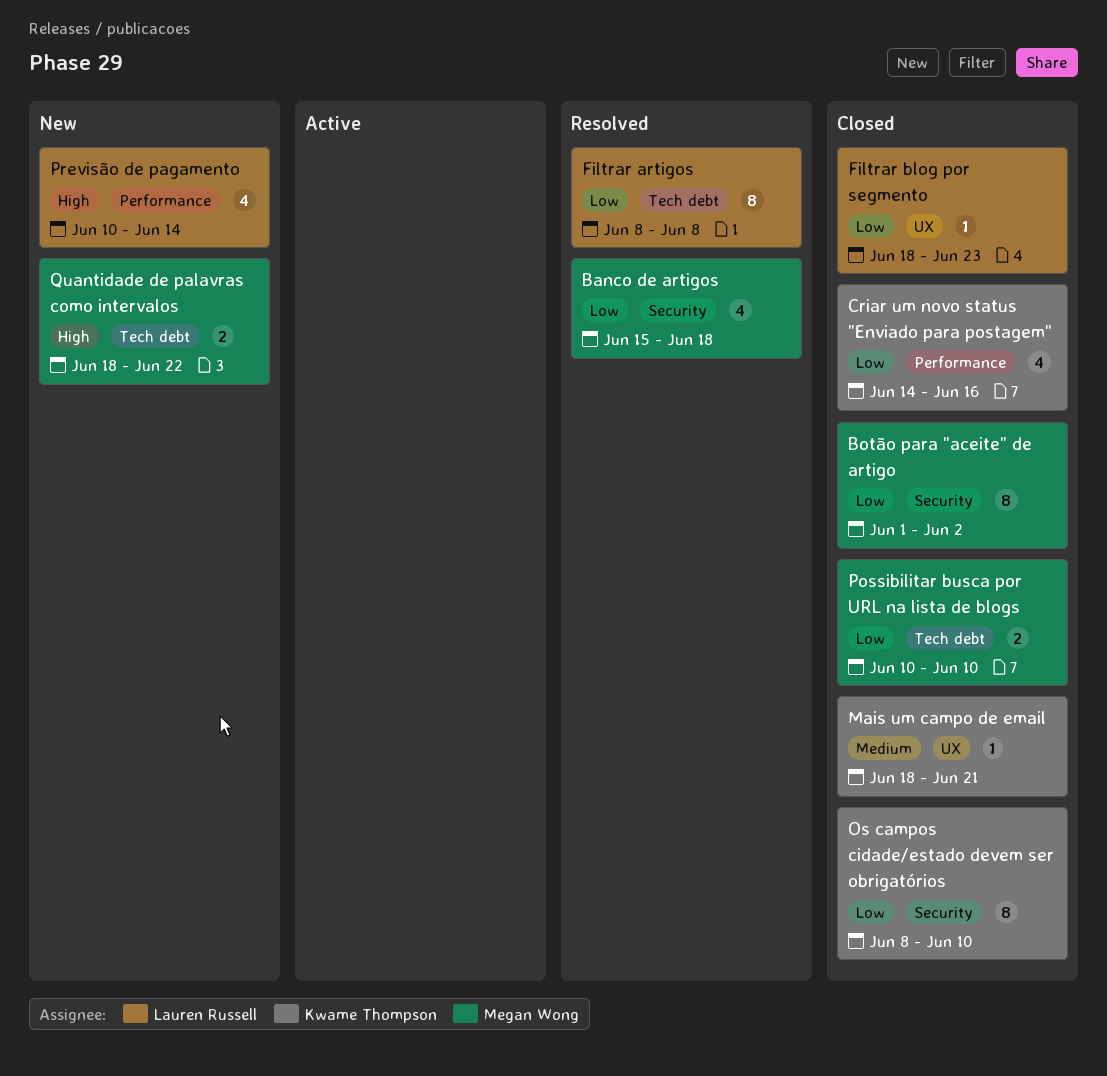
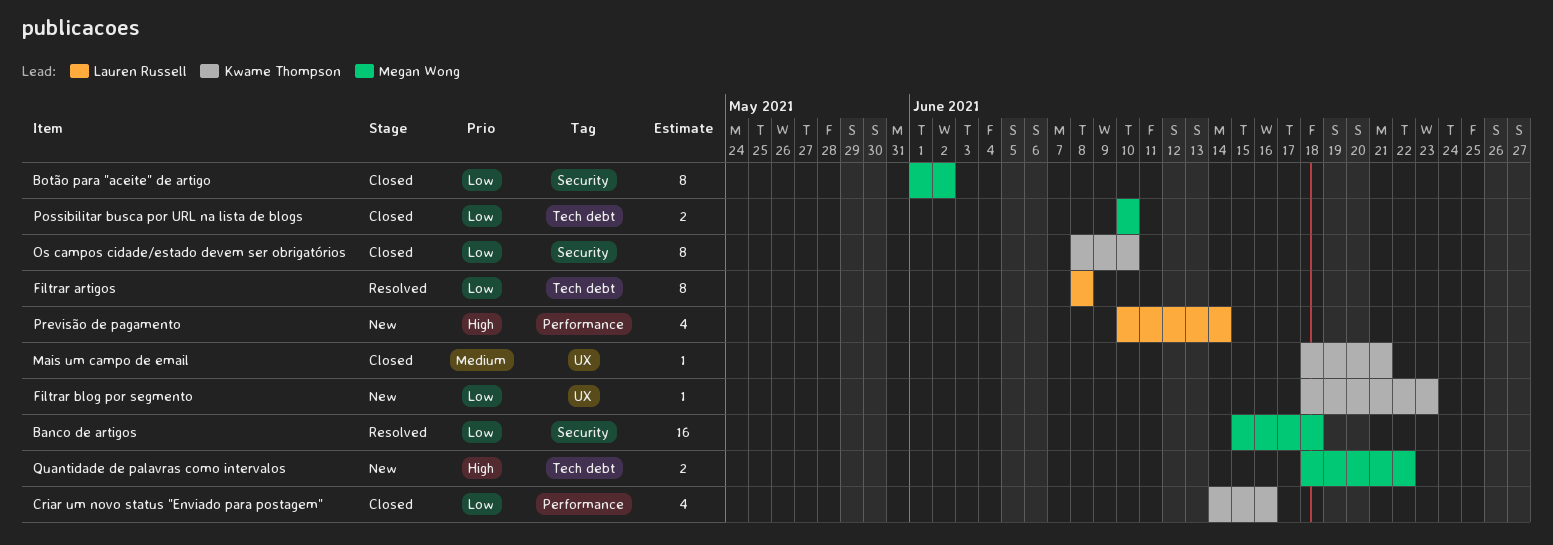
Banco de artigos, estimate: 4 -> 16
Filtrar blog por segmento, status: Closed -> New
Filtrar blog por segmento, owner: Lauren Russell -> Kwame Thompson

